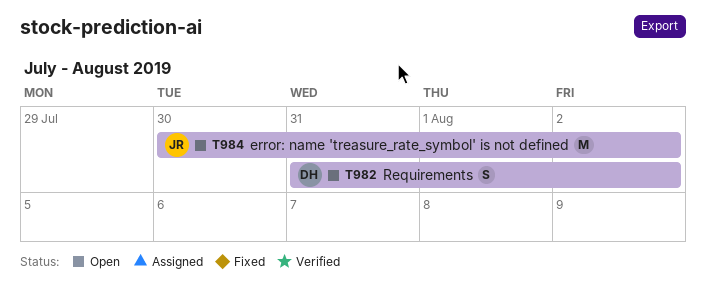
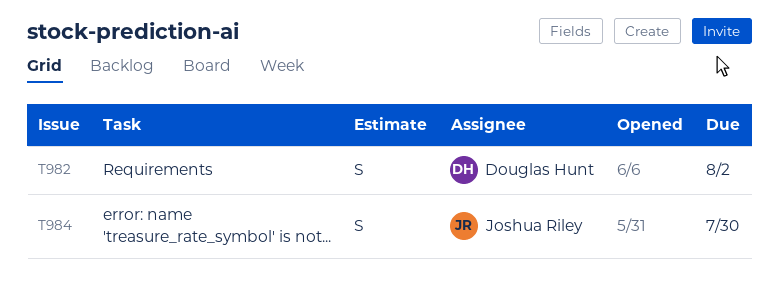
T984, estimate: M -> S
T984, due: Aug 2 -> Jul 30

